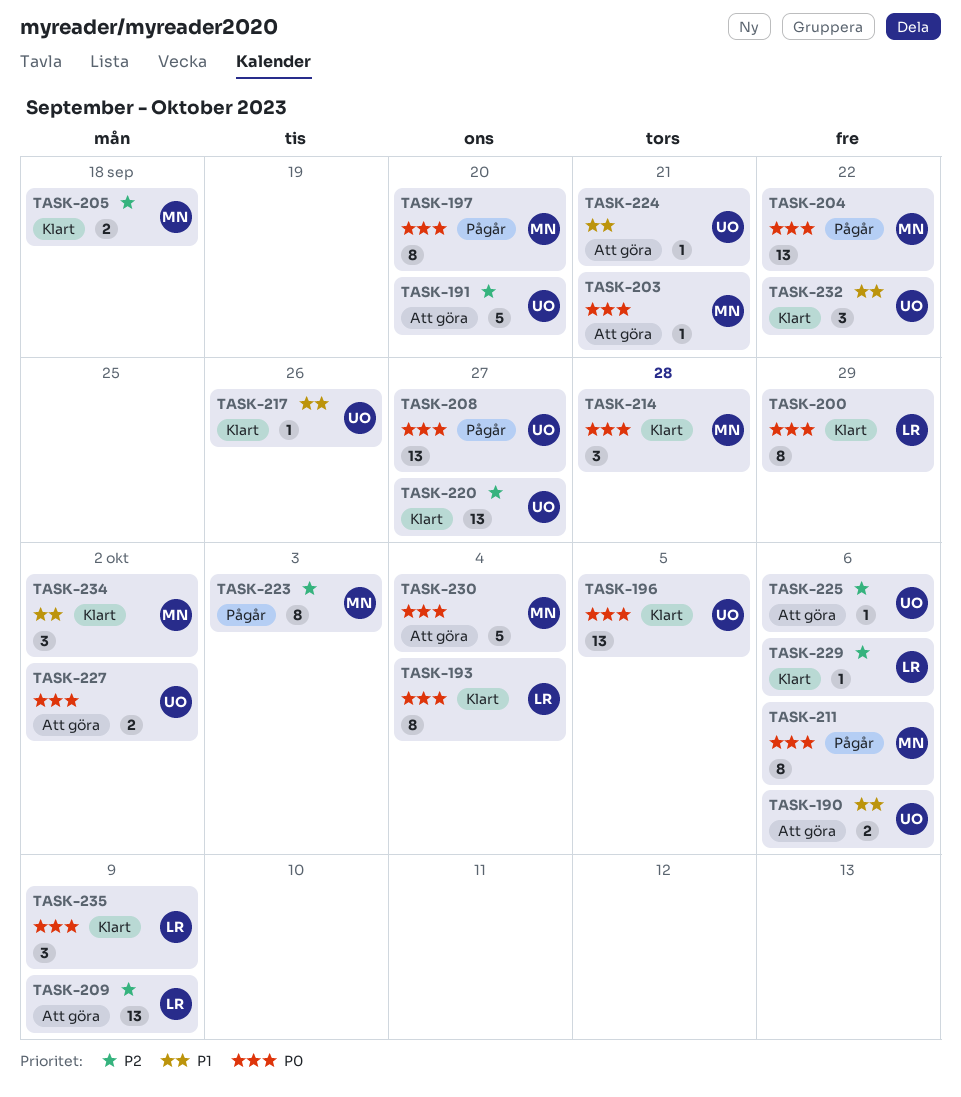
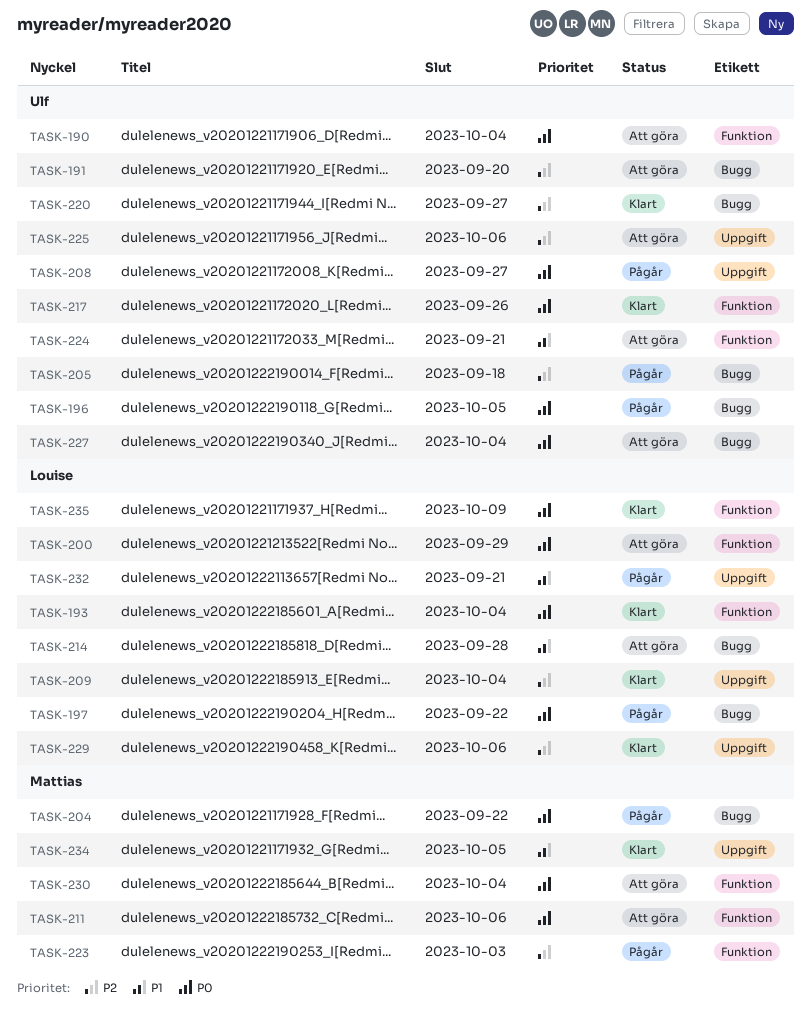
TASK-190, priority: P1 -> P0
TASK-190, due: Oct 6 -> Oct 4
TASK-196, status: Klart -> Pågår
TASK-197, owner: Mattias -> Louise
TASK-197, due: Sep 20 -> Sep 22
TASK-200, status: Klart -> Att göra
TASK-203: present -> none
TASK-205, status: Klart -> Pågår
TASK-205, owner: Mattias -> Ulf
TASK-209, status: Att göra -> Klart
TASK-209, due: Oct 9 -> Oct 4
TASK-211, status: Pågår -> Att göra
TASK-214, status: Klart -> Att göra
TASK-214, owner: Mattias -> Louise
TASK-214, priority: P0 -> P1
TASK-217, priority: P1 -> P0
TASK-227, due: Oct 2 -> Oct 4
TASK-232, status: Klart -> Pågår
TASK-232, owner: Ulf -> Louise
TASK-232, due: Sep 22 -> Sep 21
TASK-234, due: Oct 2 -> Oct 5

